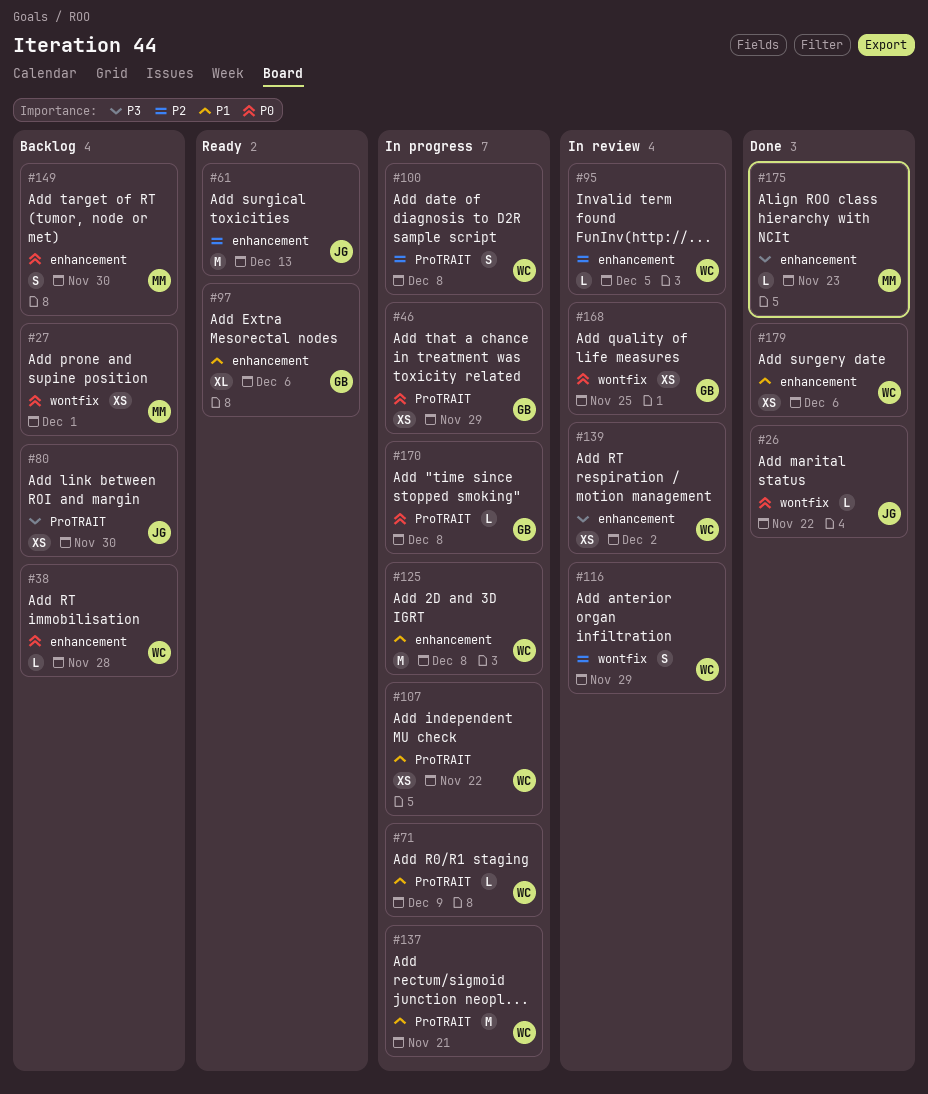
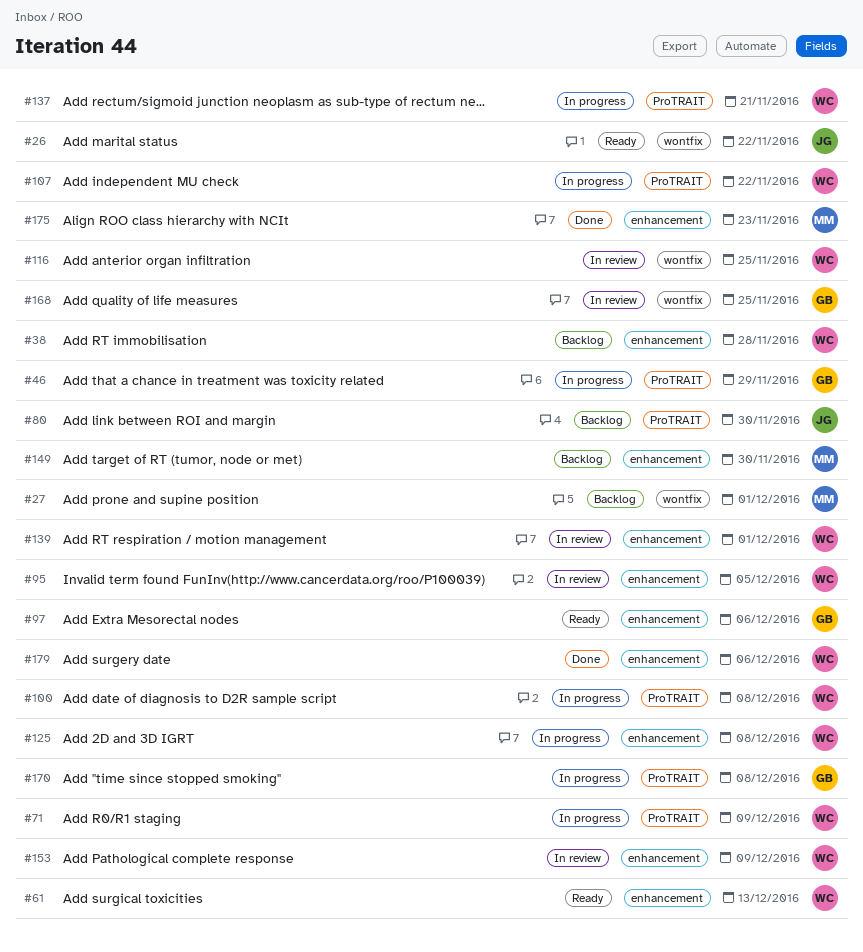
#26, status: Done -> Ready
#61, owner: JG -> WC
#116, due: Nov 29 -> Nov 25
#139, due: Dec 2 -> Dec 1
#153: none -> present

